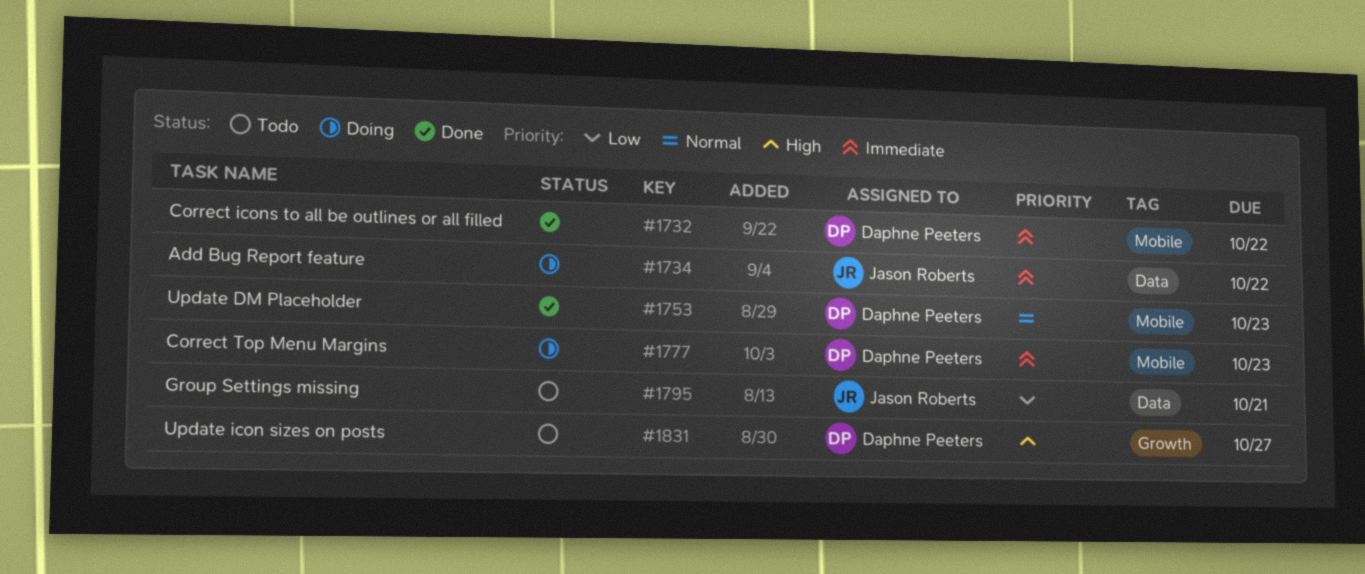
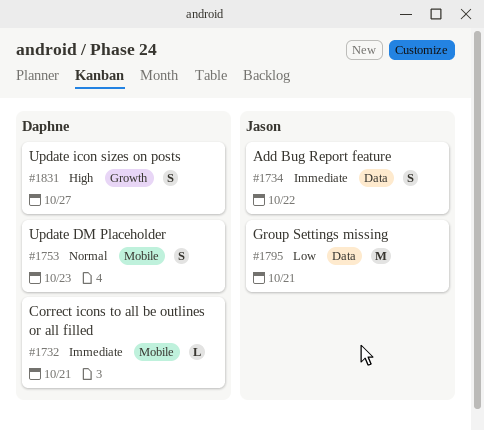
#1732, due: Oct 22 -> Oct 21
#1777: present -> none

